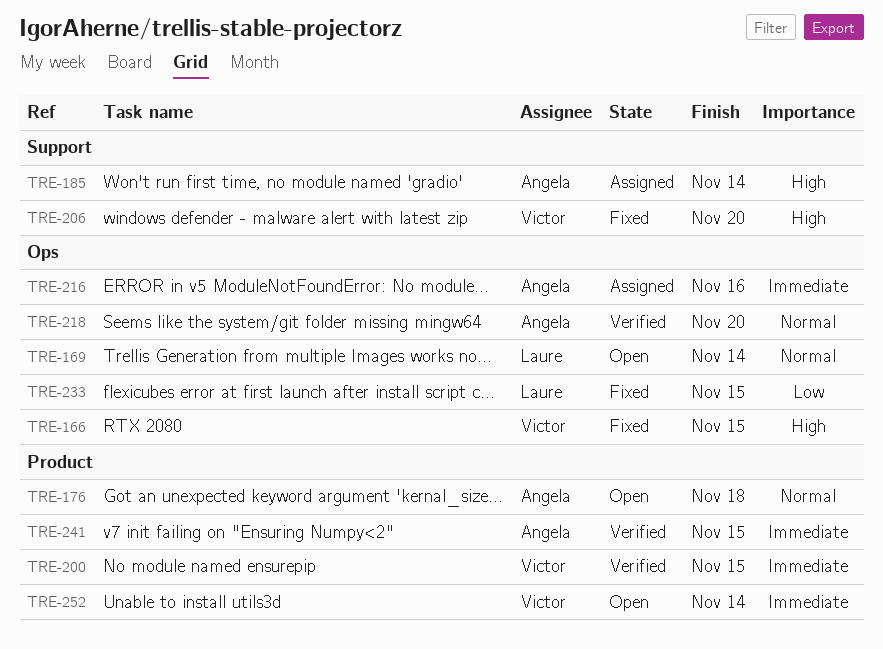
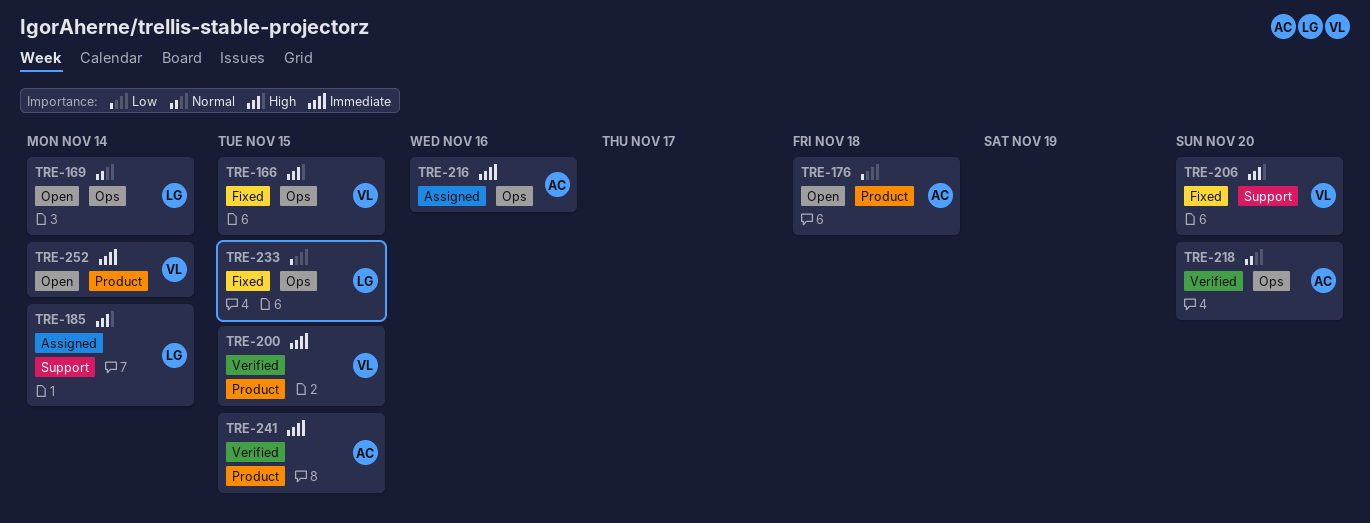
TRE-176, priority: Normal -> Low
TRE-185, owner: Angela -> Laure

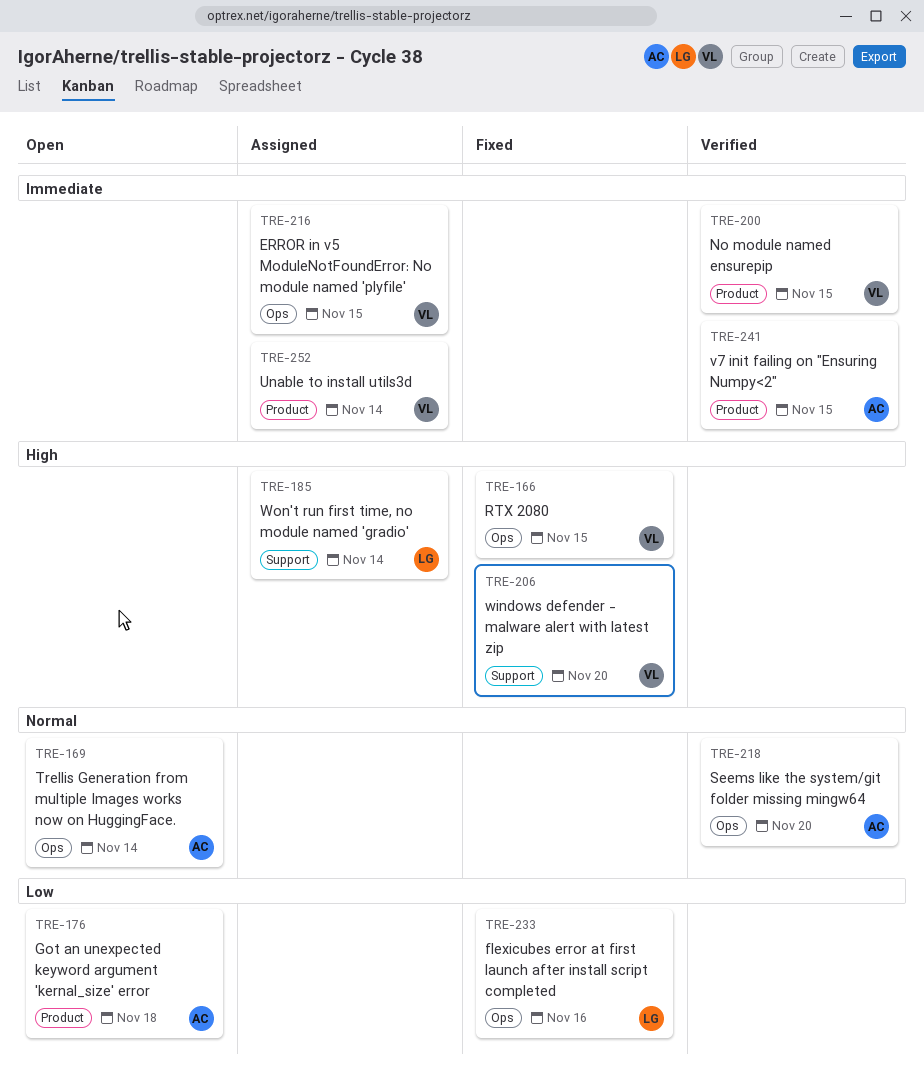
TRE-169, owner: LG -> AC
TRE-216, owner: AC -> VL
TRE-216, due: Nov 16 -> Nov 15
TRE-233, due: Nov 15 -> Nov 16
TRE-252, status: Open -> Assigned

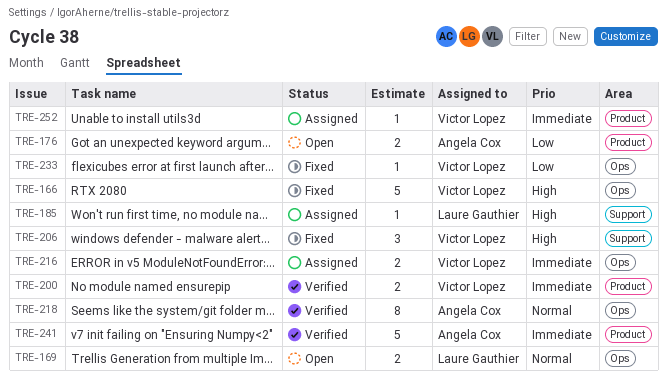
TRE-169, owner: Angela Cox -> Laure Gauthier
TRE-233, owner: Laure Gauthier -> Victor Lopez

